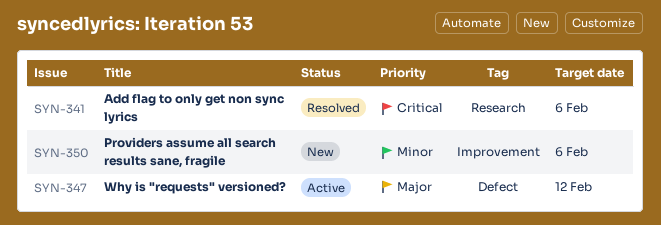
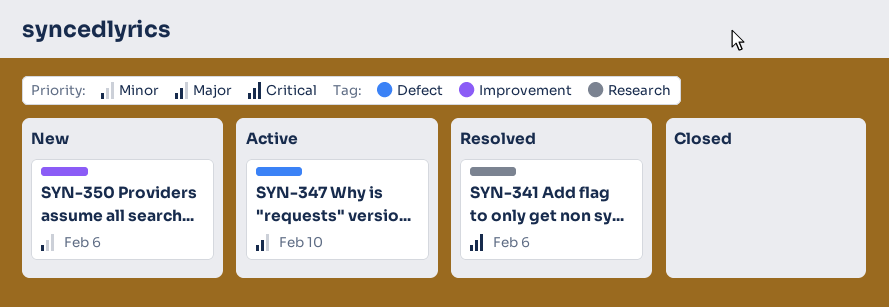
SYN-347, due: Feb 12 -> Feb 10

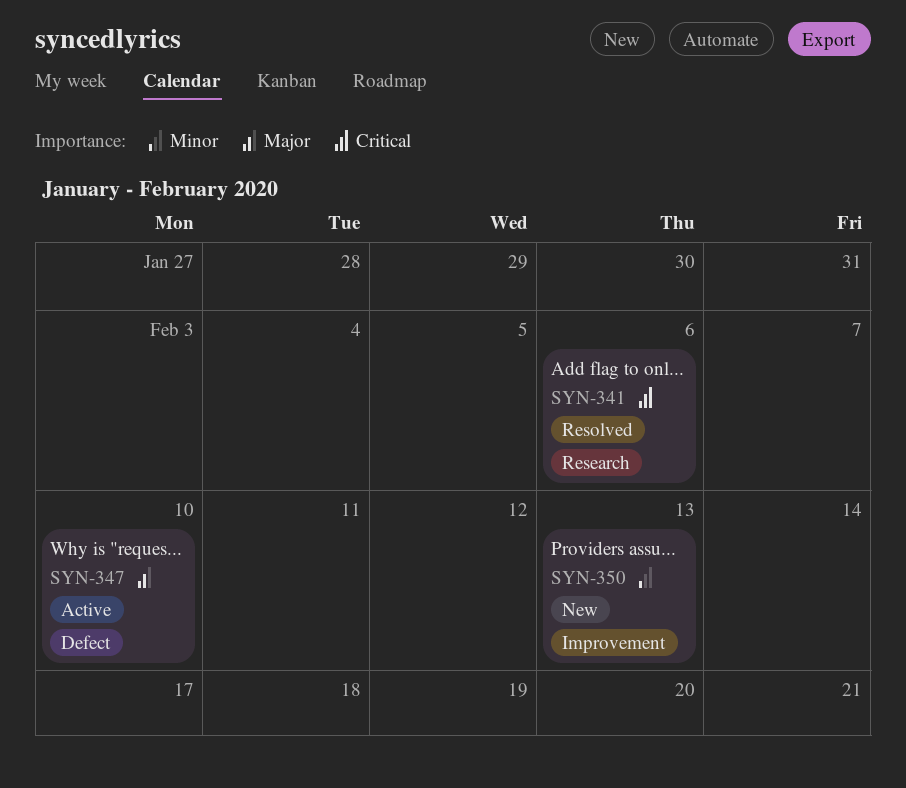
SYN-350, due: Feb 6 -> Feb 13

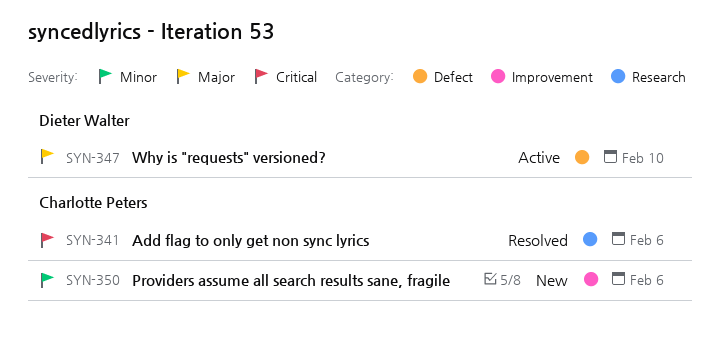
SYN-350, due: Feb 13 -> Feb 6

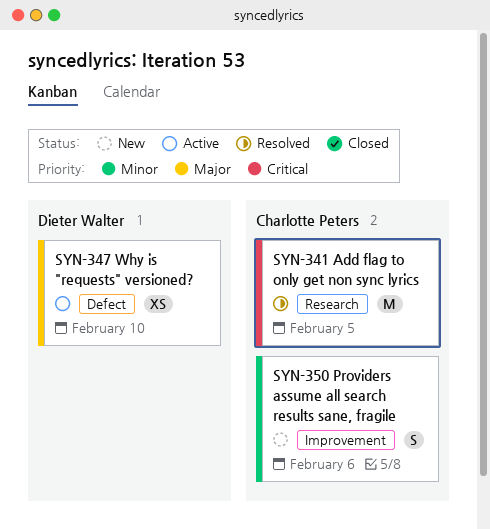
SYN-341, due: Feb 6 -> Feb 5

